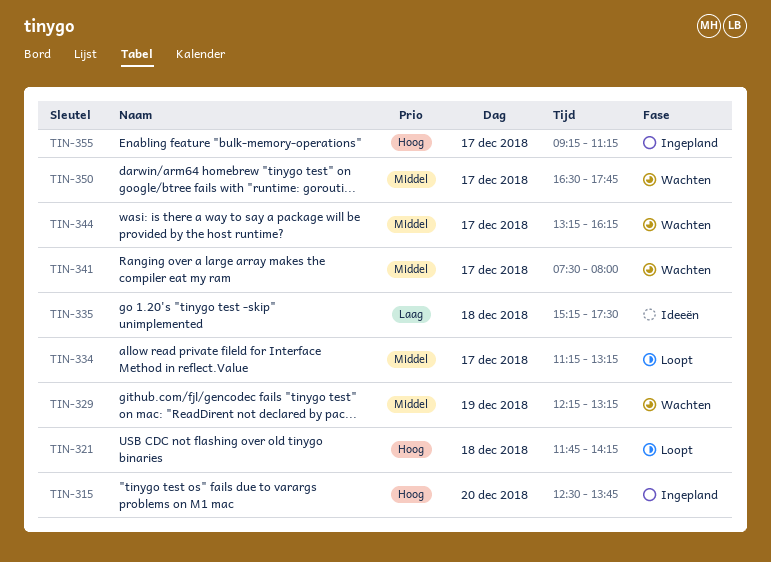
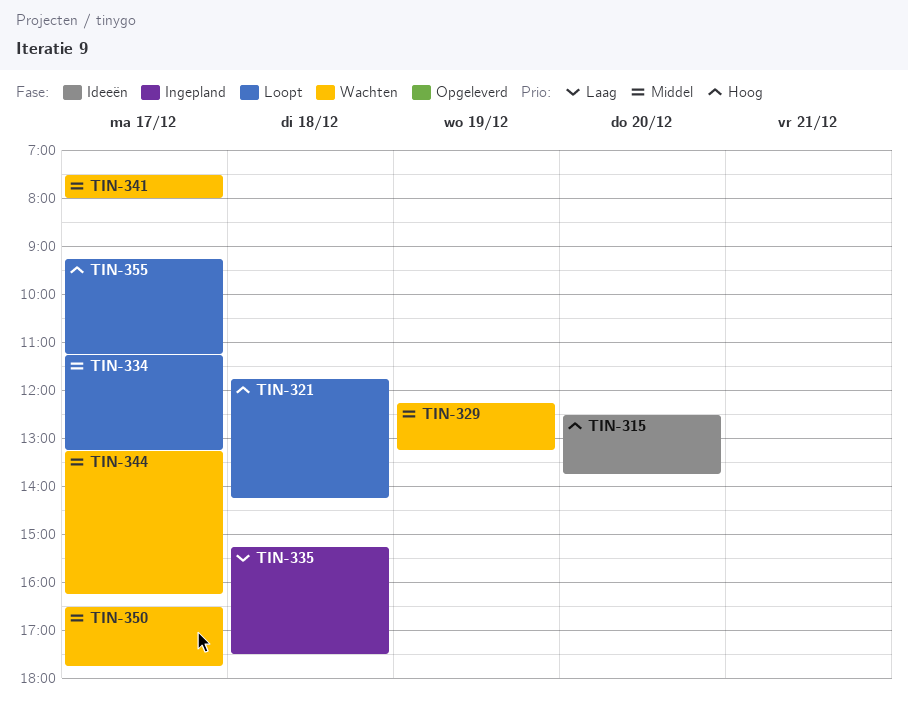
TIN-315, status: Ingepland -> Ideeën
TIN-335, status: Ideeën -> Ingepland
TIN-355, status: Ingepland -> Loopt

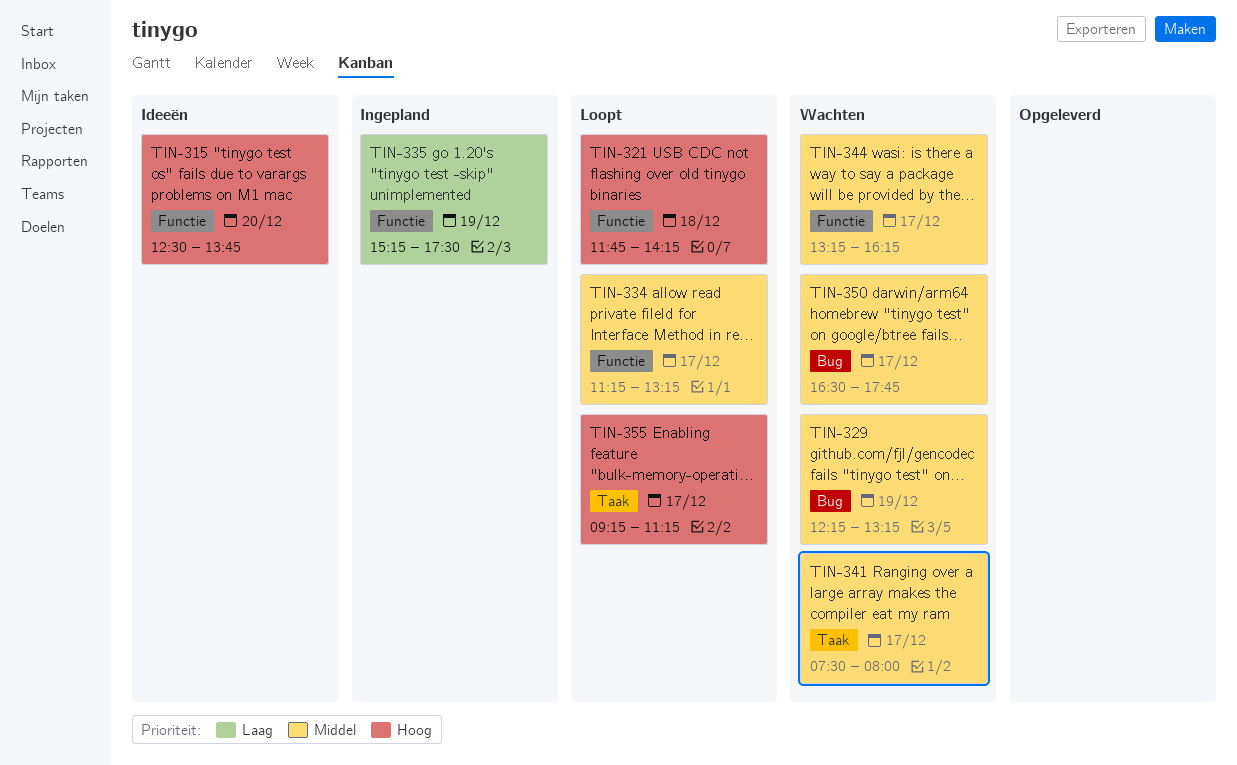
TIN-335, day: Dec 18 -> Dec 19

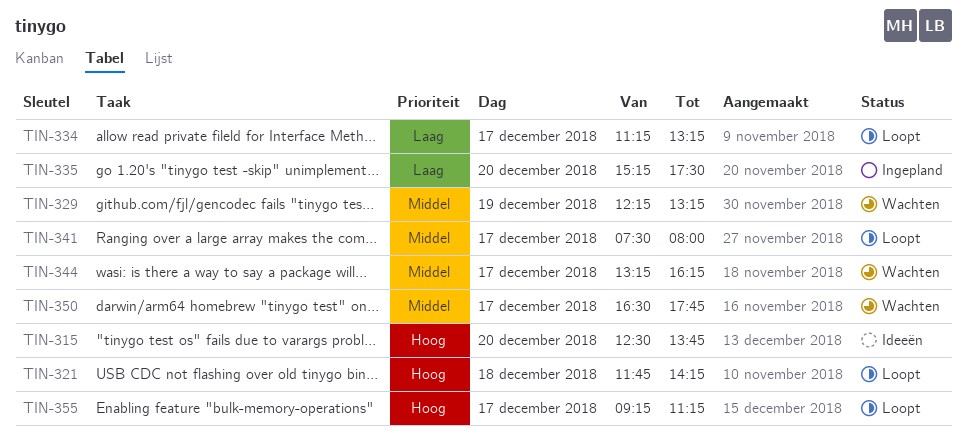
TIN-334, priority: Middel -> Laag
TIN-335, day: Dec 19 -> Dec 20
TIN-341, status: Wachten -> Loopt

